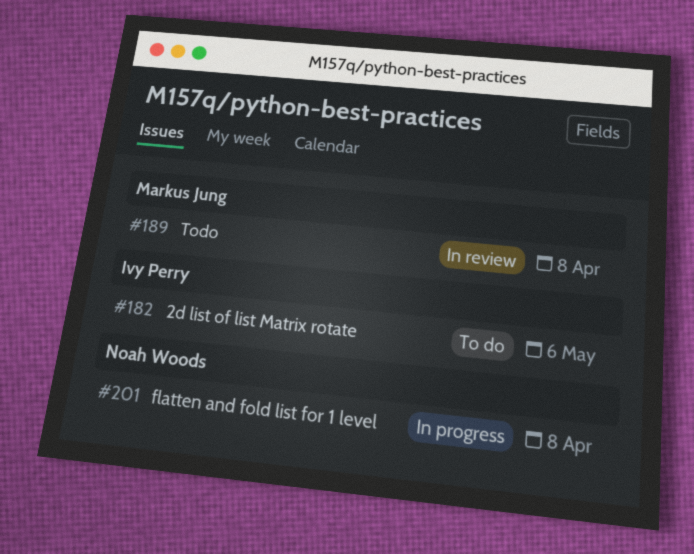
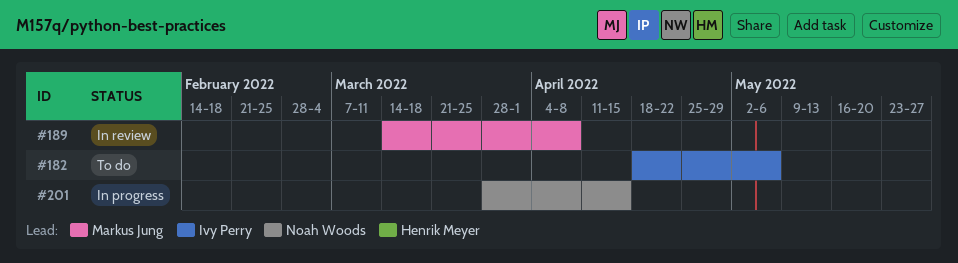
#201, due: Apr 8 -> Apr 15

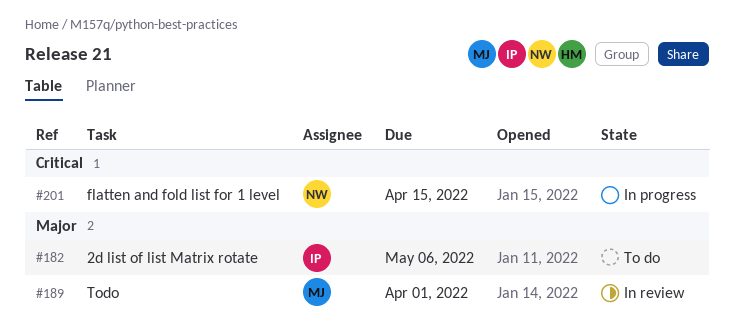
#189, due: Apr 8 -> Apr 1

